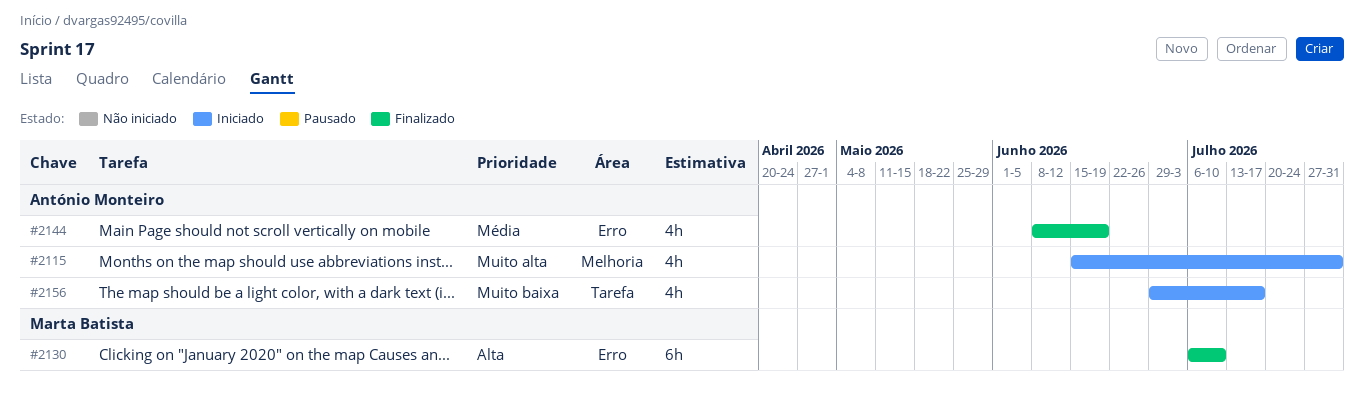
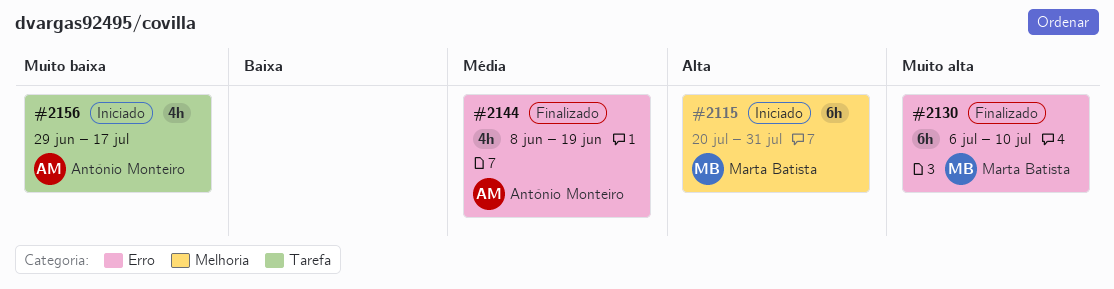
#2115, owner: António Monteiro -> Marta Batista
#2115, priority: Muito alta -> Alta
#2115, estimate: 4h -> 6h
#2115, start: Jun 15 -> Jul 20
#2130, priority: Alta -> Muito alta

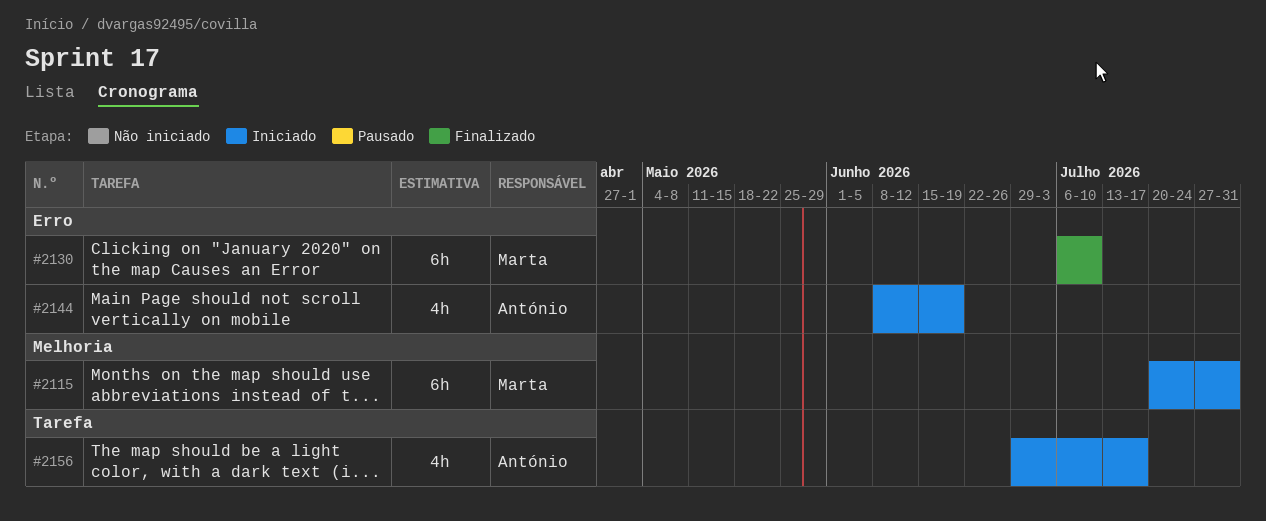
#2144, status: Finalizado -> Iniciado

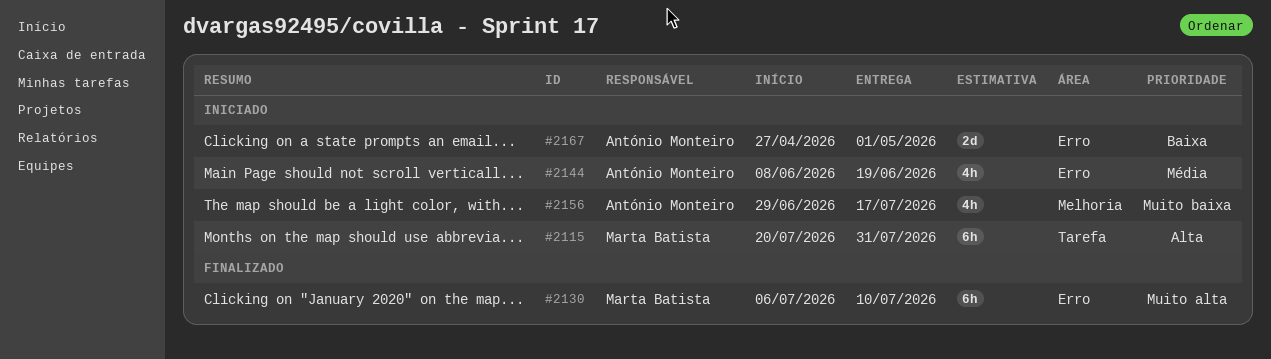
#2115, label: Melhoria -> Tarefa
#2156, label: Tarefa -> Melhoria
#2167: none -> present

